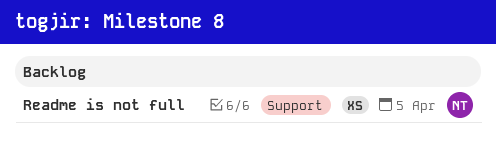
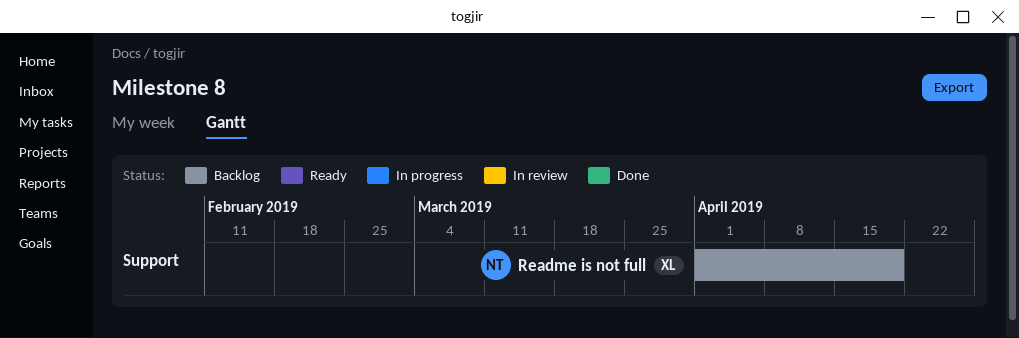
Readme is not full, estimate: XS -> XL
Readme is not full, due: Apr 5 -> Apr 19

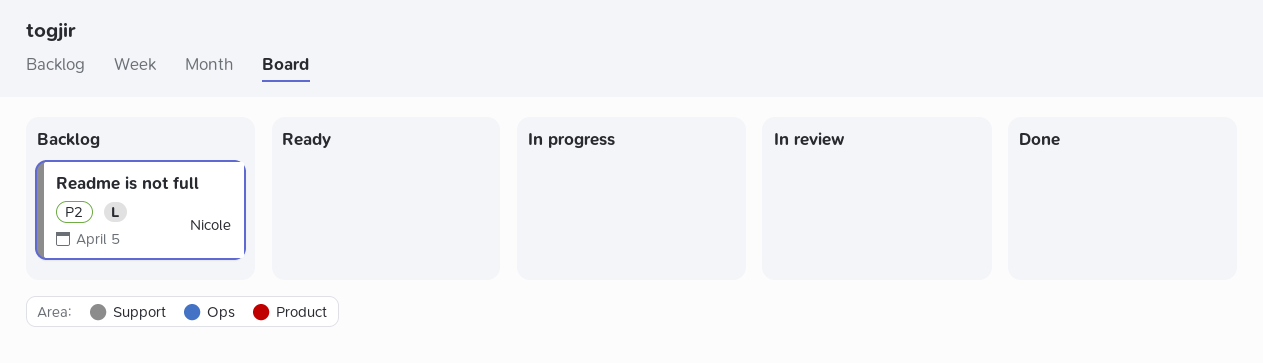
Readme is not full, estimate: XL -> L
Readme is not full, due: Apr 19 -> Apr 5

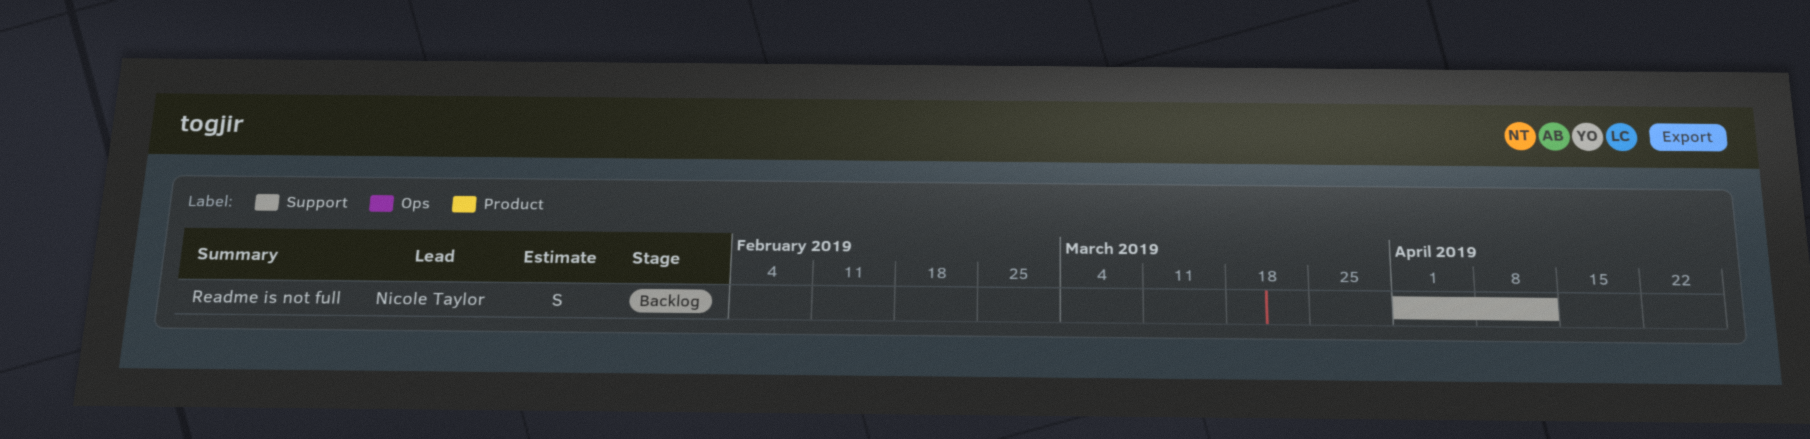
Readme is not full, estimate: L -> S
Readme is not full, due: Apr 5 -> Apr 12

